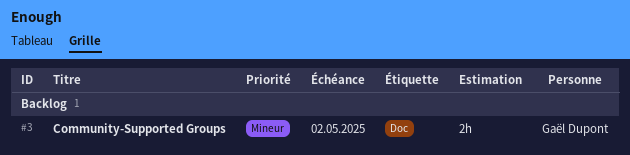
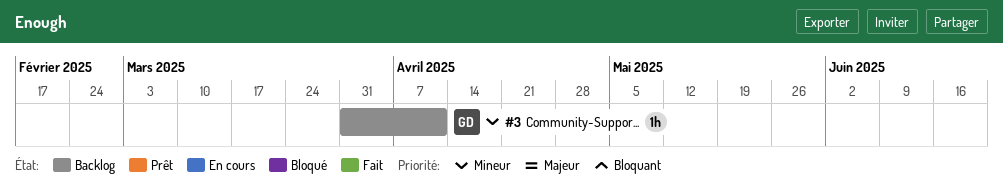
#3, estimate: 2h -> 1h
#3, due: May 2 -> Apr 11

